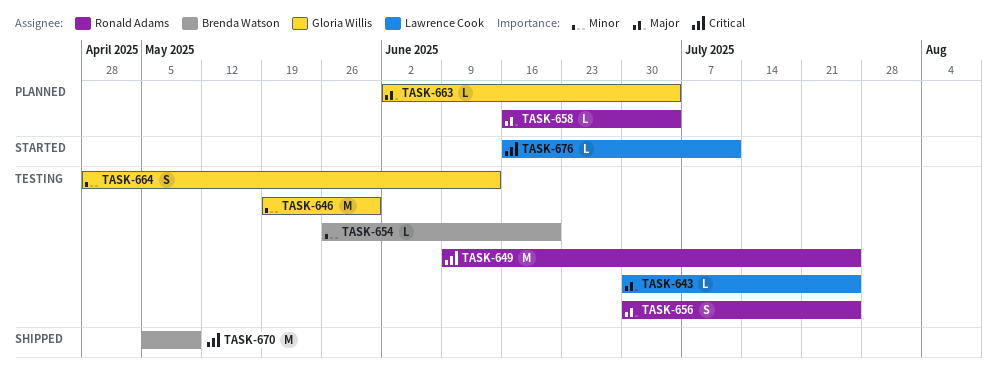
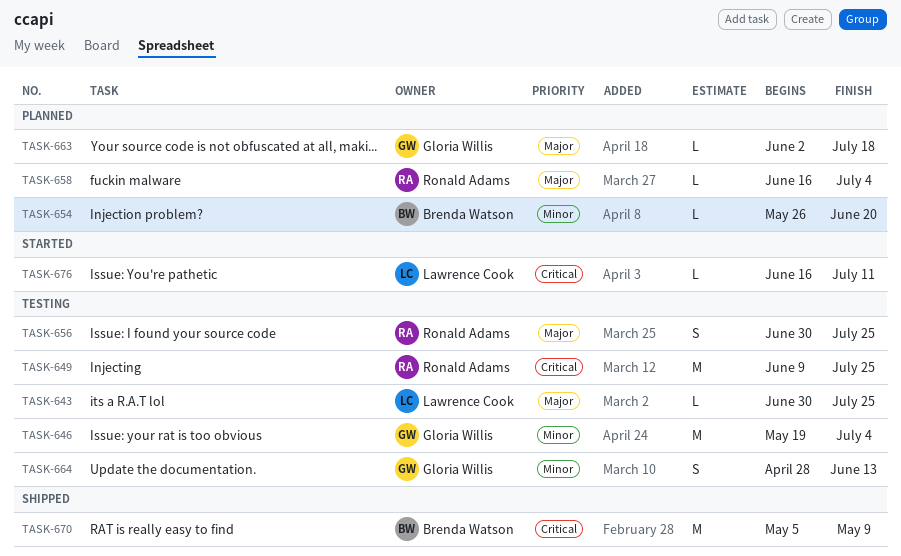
TASK-646, due: May 30 -> Jul 4
TASK-654, status: Testing -> Planned
TASK-663, due: Jul 4 -> Jul 18

